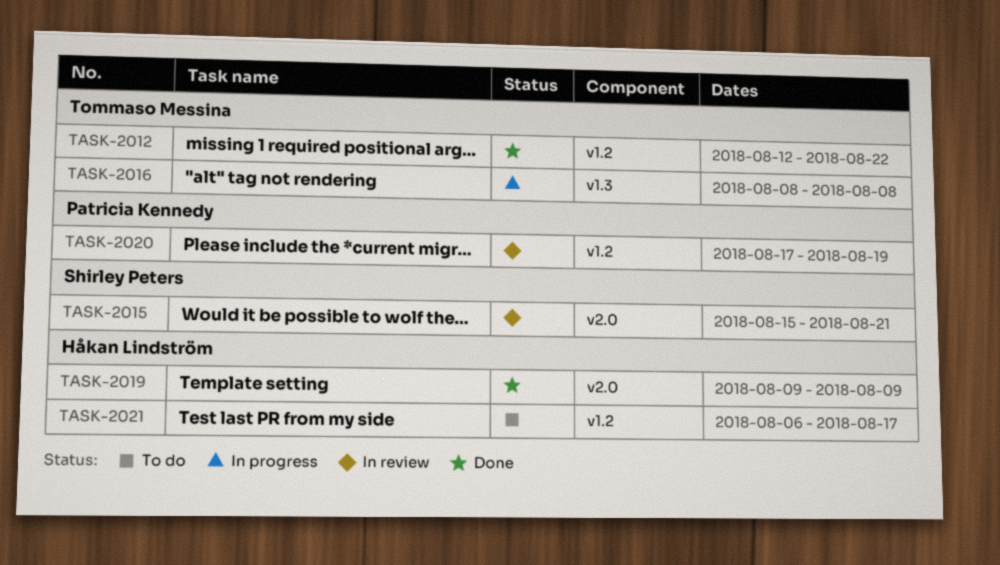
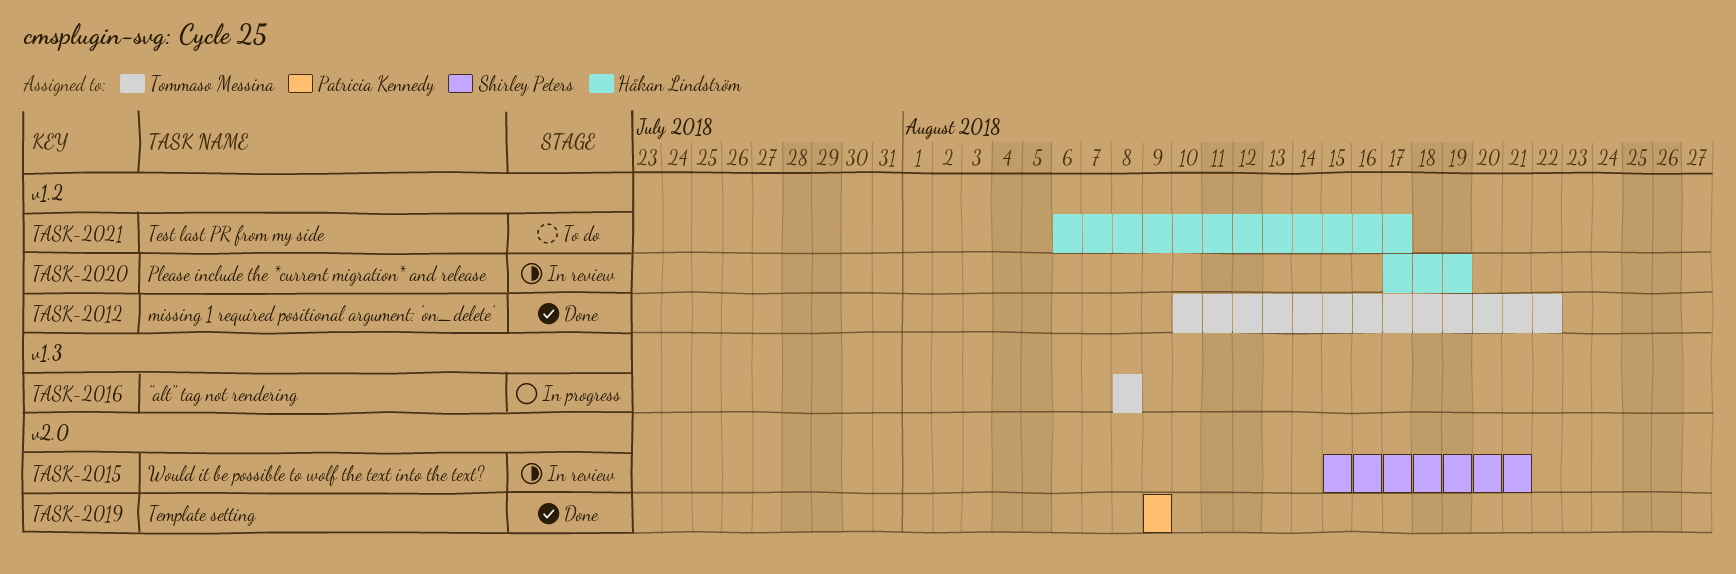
TASK-2012, start: Aug 12 -> Aug 10
TASK-2019, owner: Håkan Lindström -> Patricia Kennedy
TASK-2020, owner: Patricia Kennedy -> Håkan Lindström

